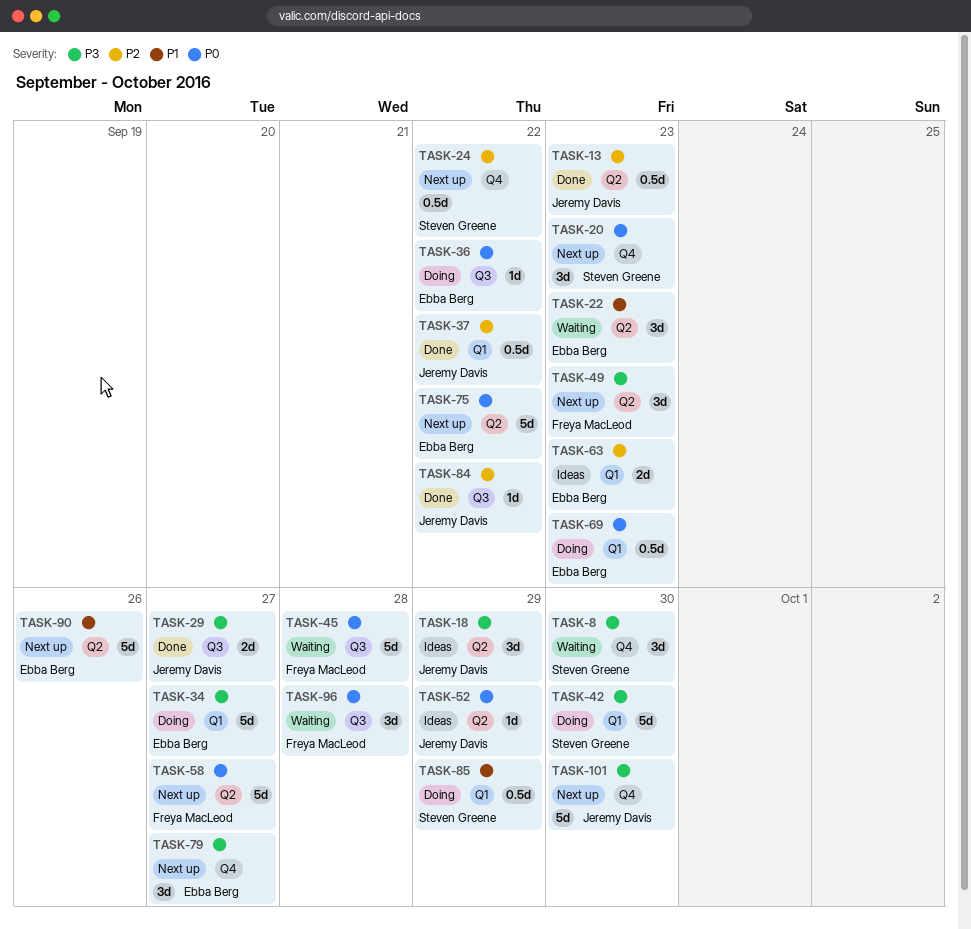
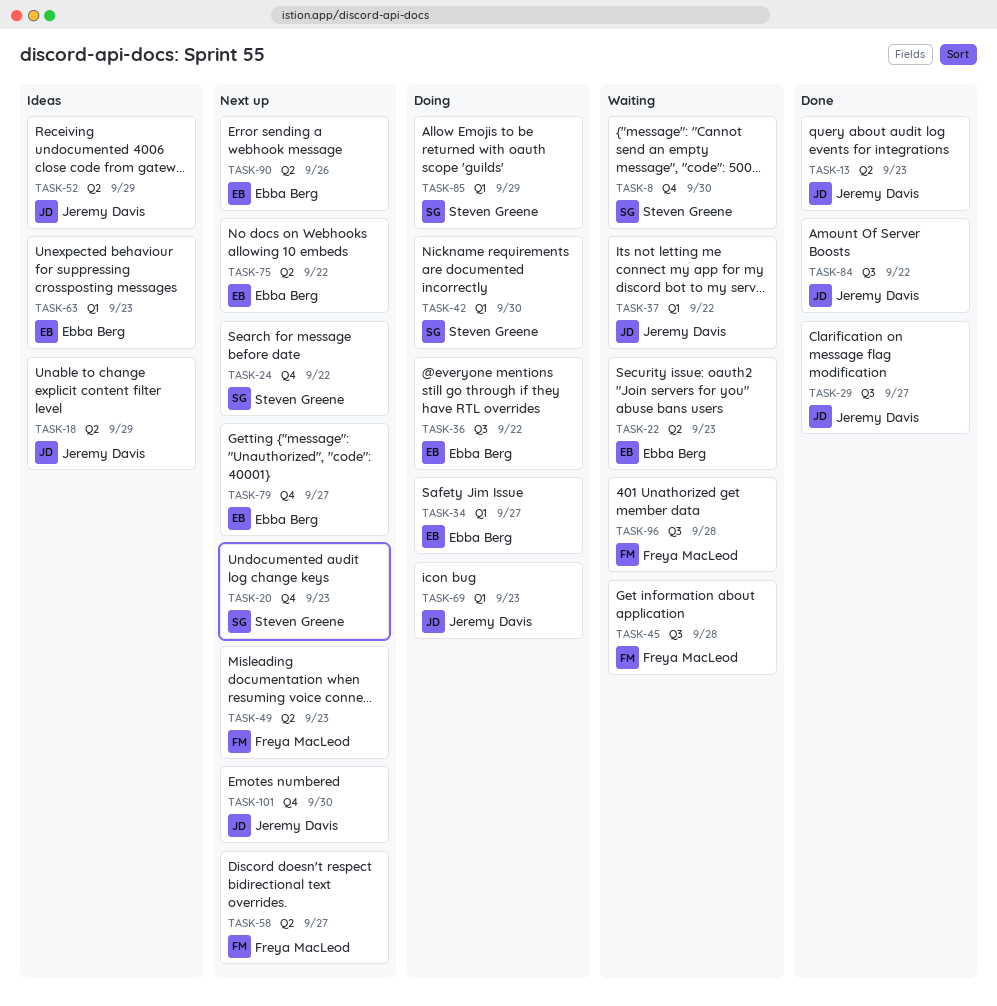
TASK-37, status: Done -> Waiting
TASK-69, owner: Ebba Berg -> Jeremy Davis

